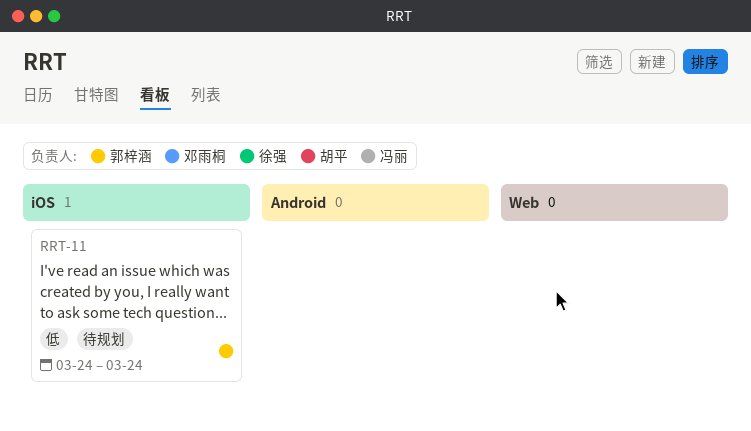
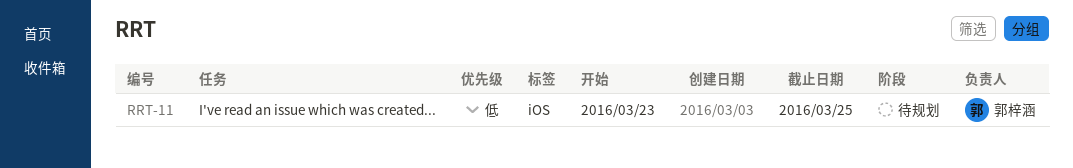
RRT-11, start: Mar 24 -> Mar 23
RRT-11, due: Mar 24 -> Mar 25

